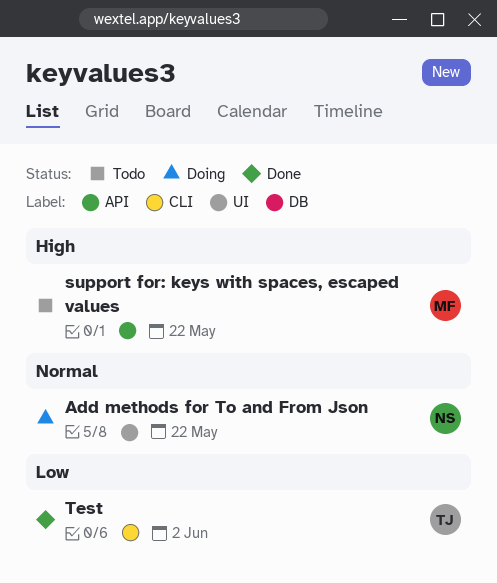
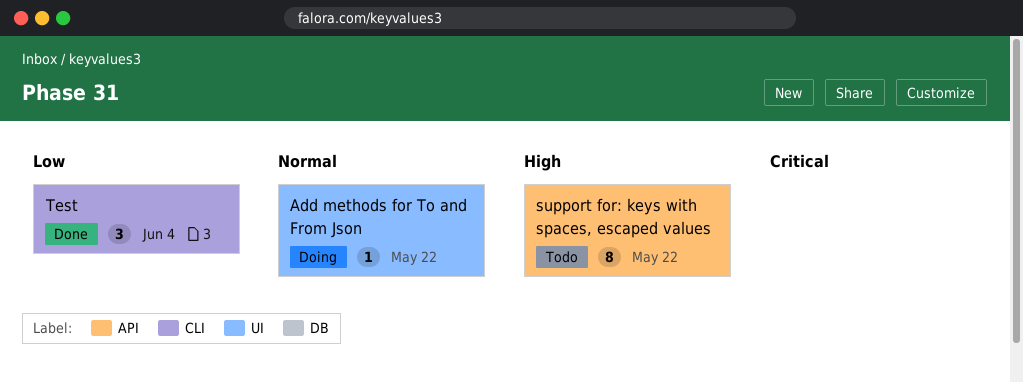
Test, due: Jun 2 -> Jun 4

